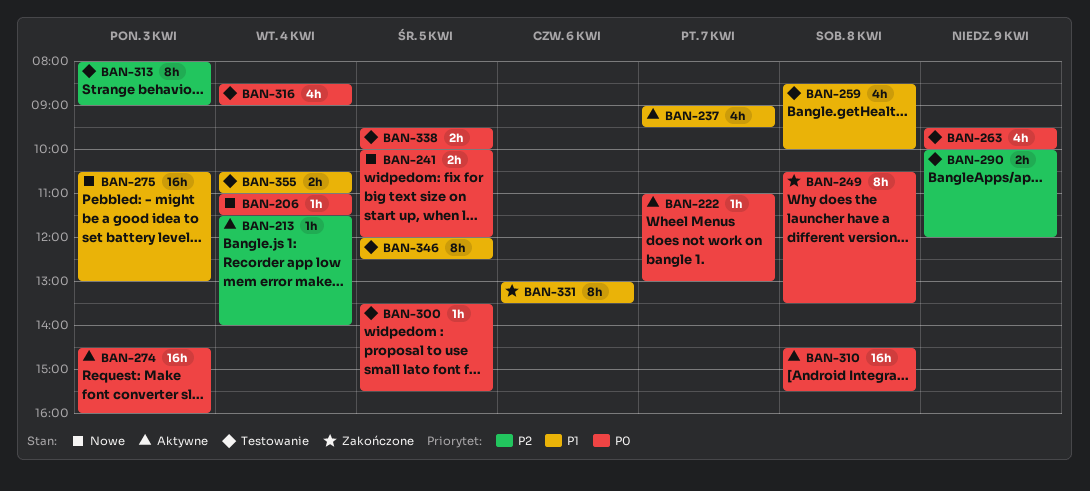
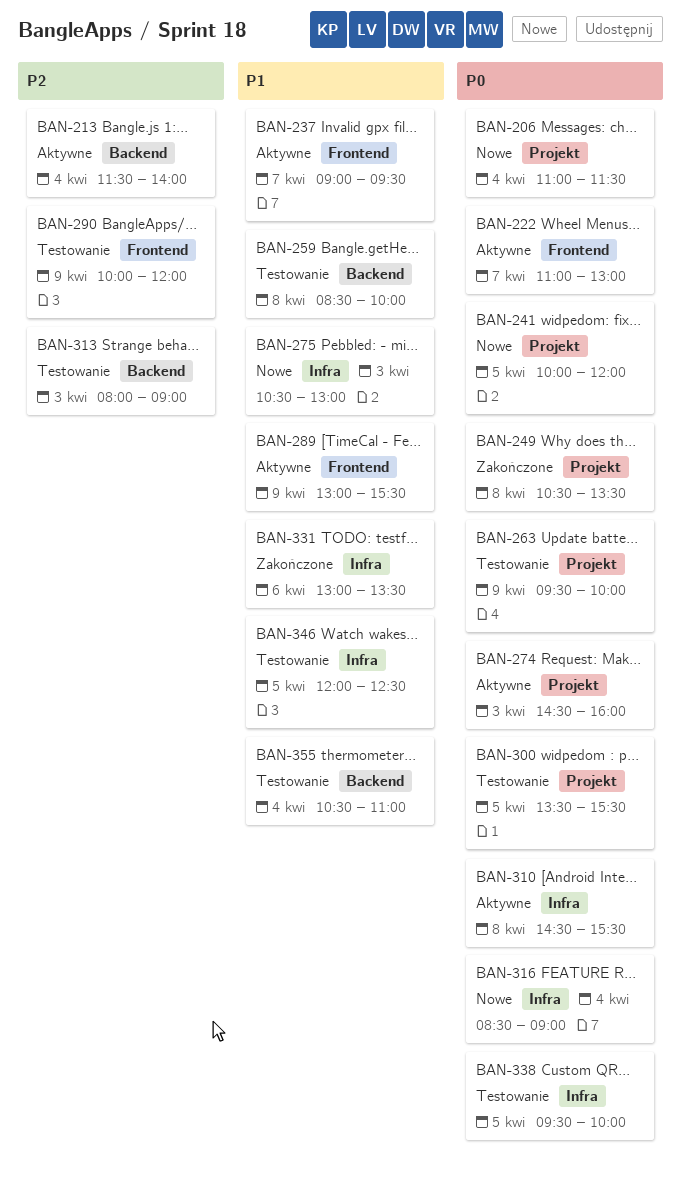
BAN-289: none -> present
BAN-316, status: Testowanie -> Nowe

